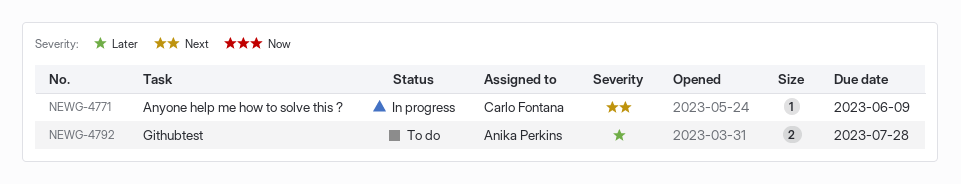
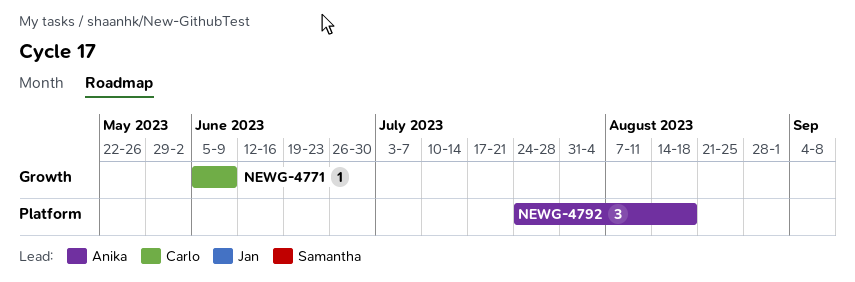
NEWG-4792, estimate: 2 -> 3
NEWG-4792, due: Jul 28 -> Aug 18

